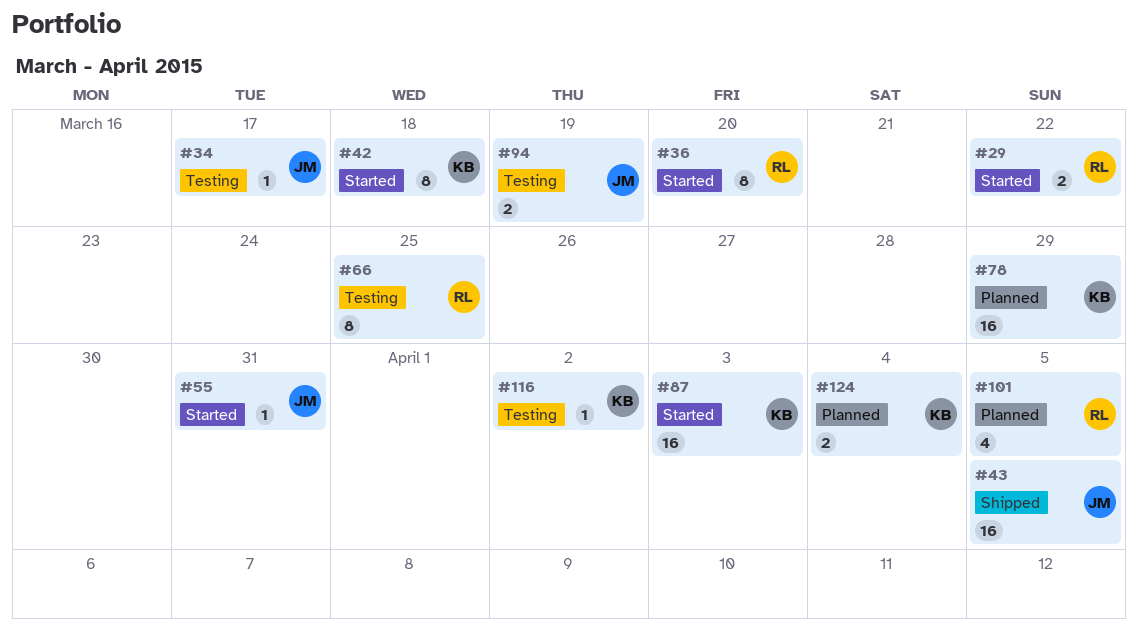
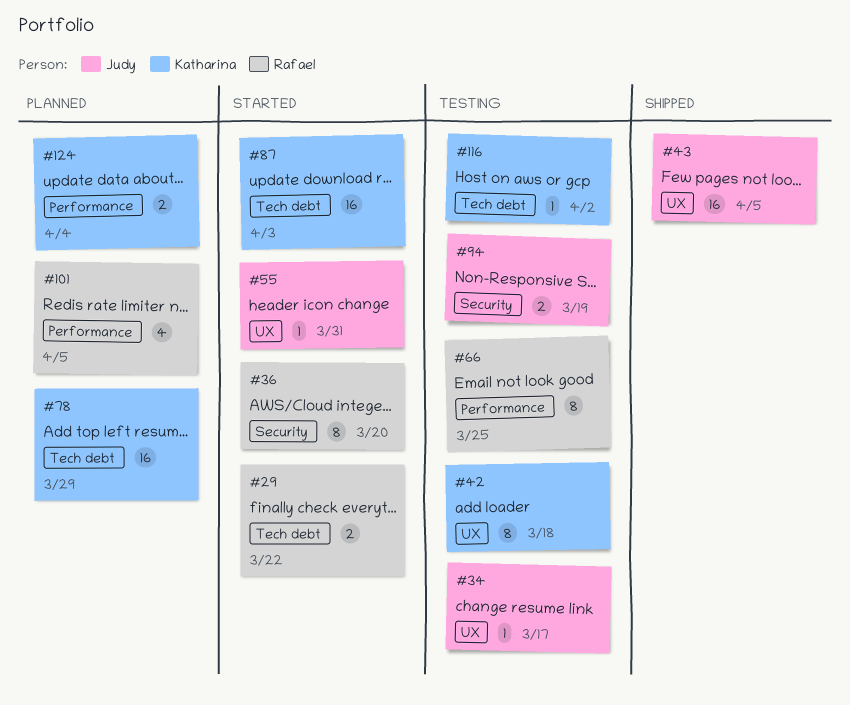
#42, status: Started -> Testing

